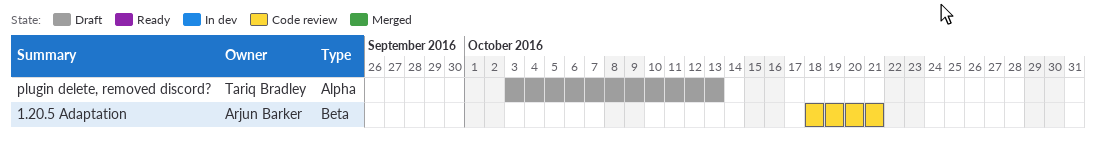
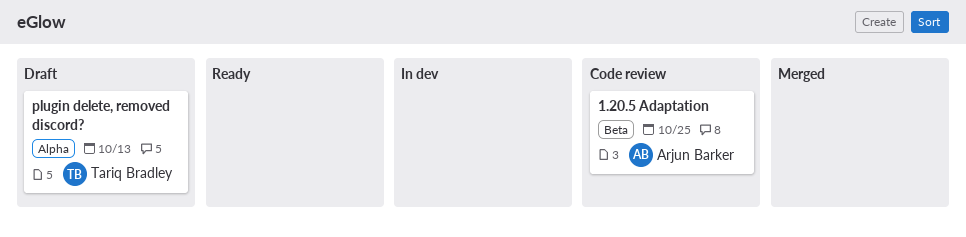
1.20.5 Adaptation, due: Oct 21 -> Oct 25

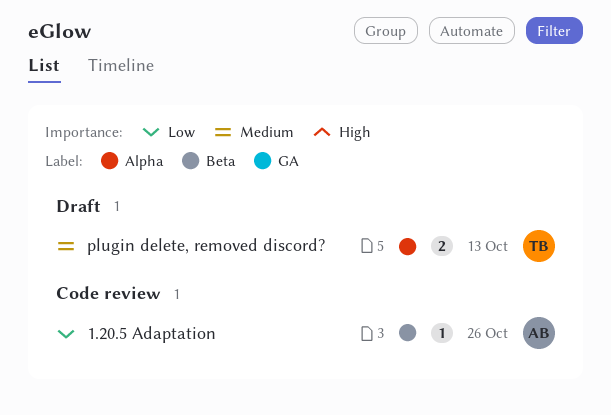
1.20.5 Adaptation, due: Oct 25 -> Oct 26

